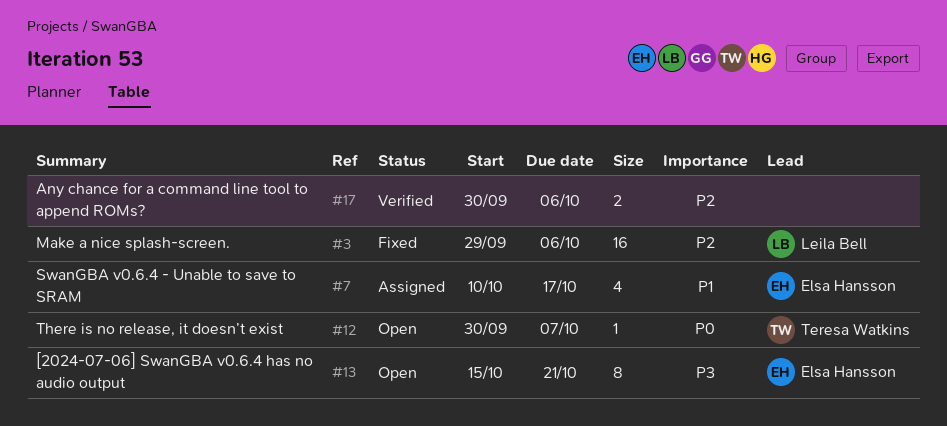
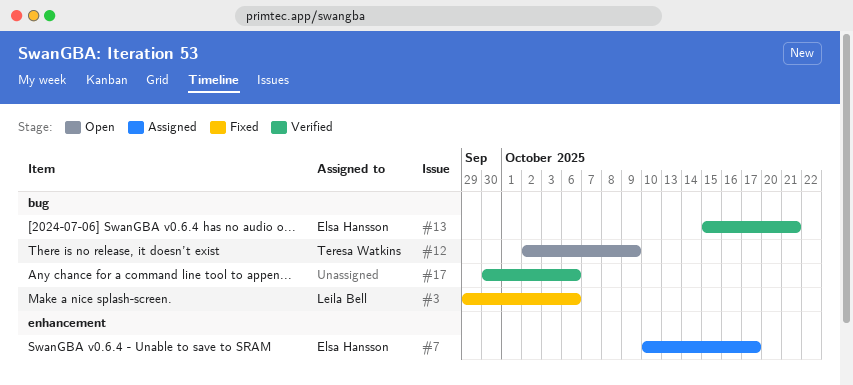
#12, start: Sep 30 -> Oct 2
#12, due: Oct 7 -> Oct 9
#13, status: Open -> Verified

